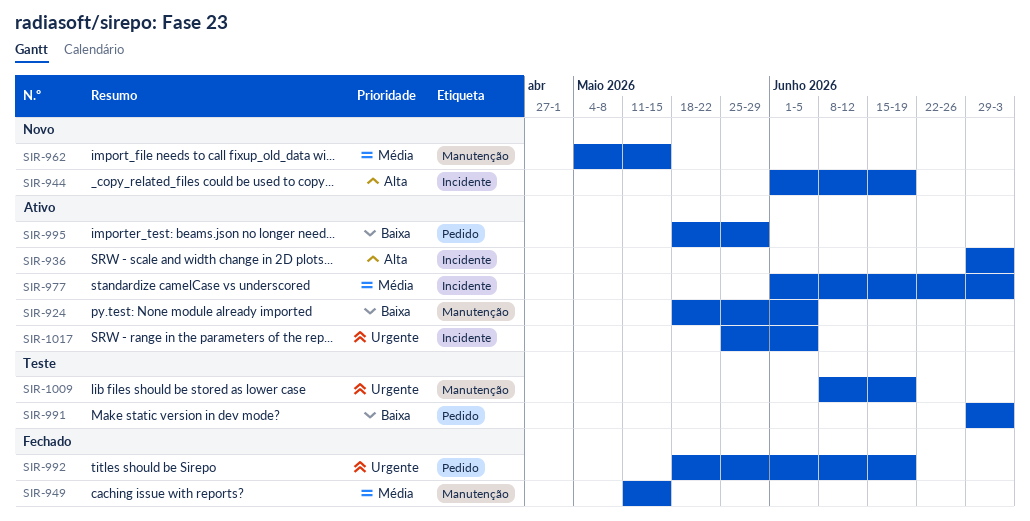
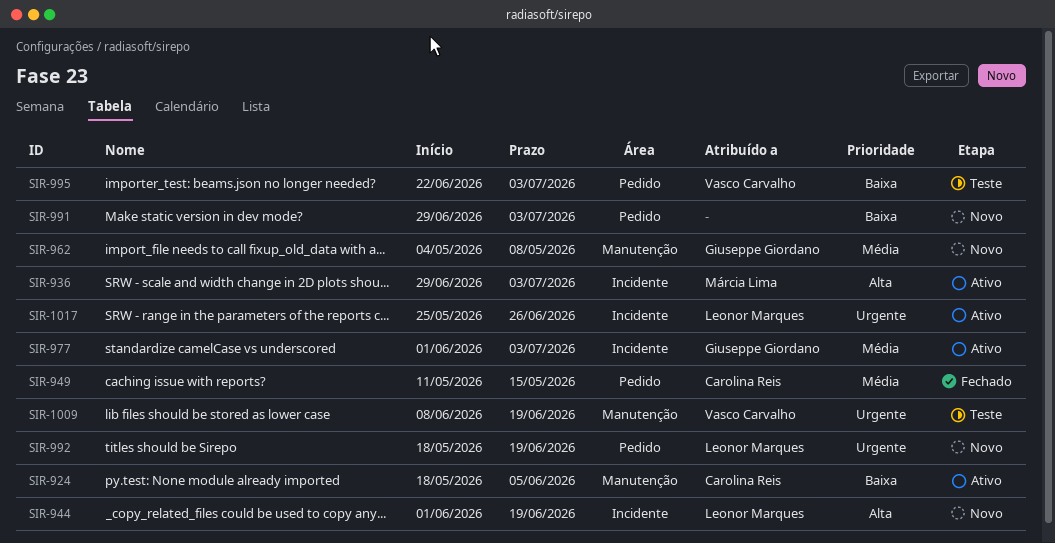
SIR-949, label: Manutenção -> Pedido
SIR-962, due: May 15 -> May 8
SIR-991, status: Teste -> Novo
SIR-992, status: Fechado -> Novo
SIR-995, status: Ativo -> Teste
SIR-995, start: May 18 -> Jun 22
SIR-995, due: May 29 -> Jul 3
SIR-1017, due: Jun 5 -> Jun 26

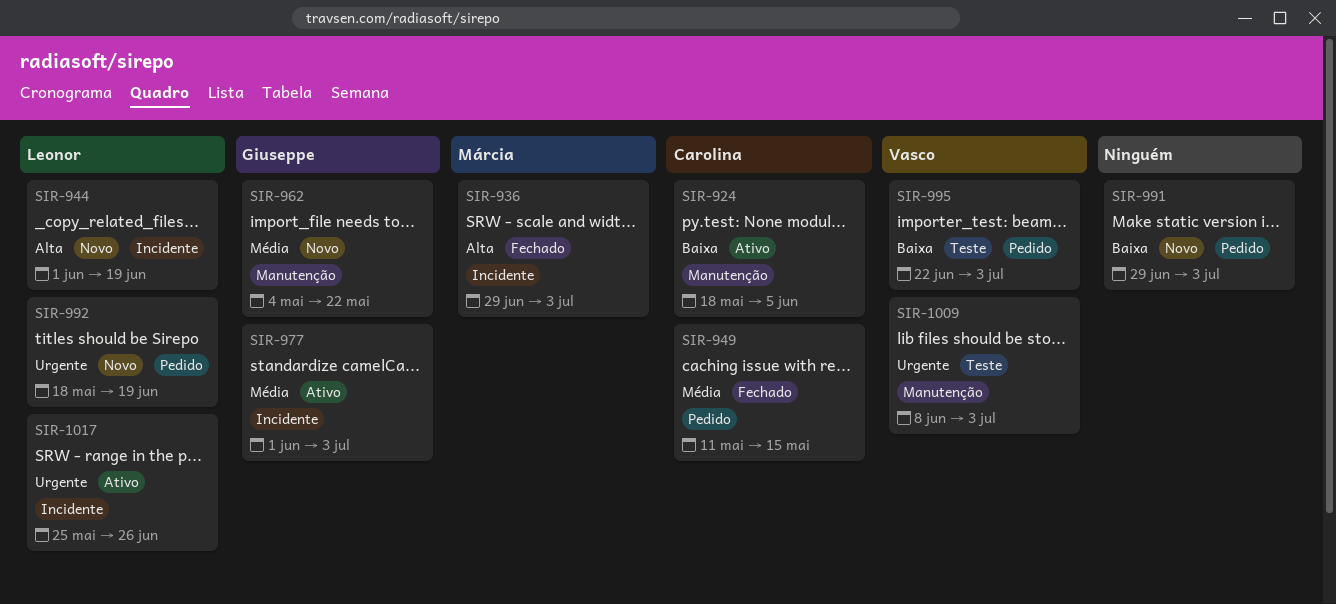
SIR-936, status: Ativo -> Fechado
SIR-962, due: May 8 -> May 22
SIR-1009, due: Jun 19 -> Jul 3

